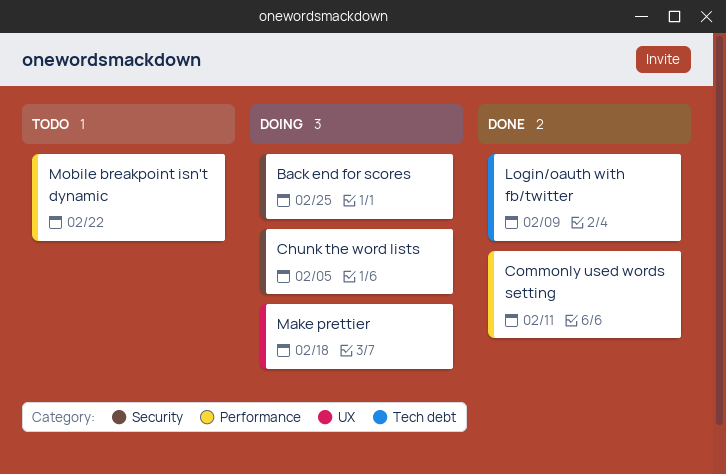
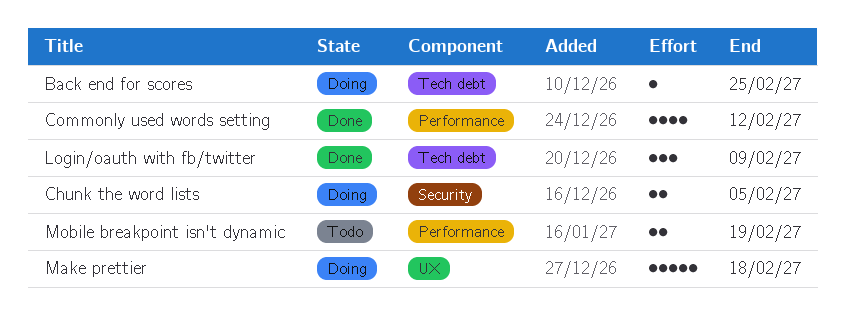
Back end for scores, label: Security -> Tech debt
Commonly used words setting, due: Feb 11 -> Feb 12
Mobile breakpoint isn't dynamic, due: Feb 22 -> Feb 19

